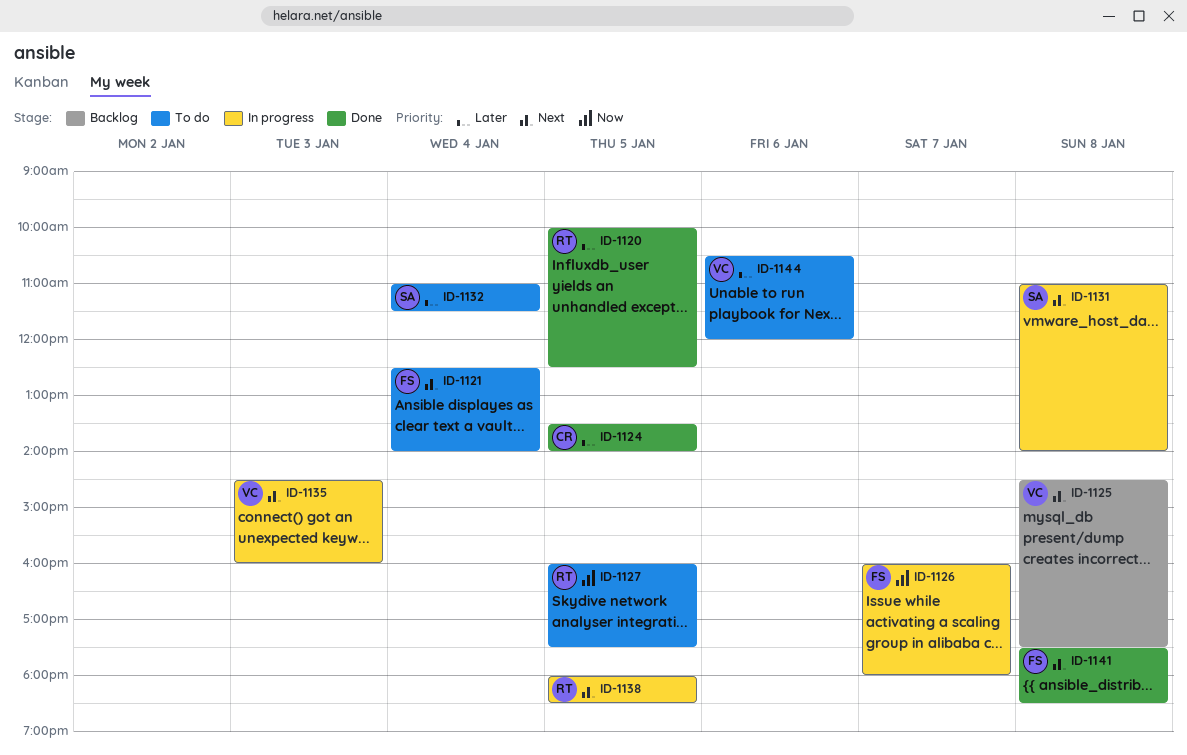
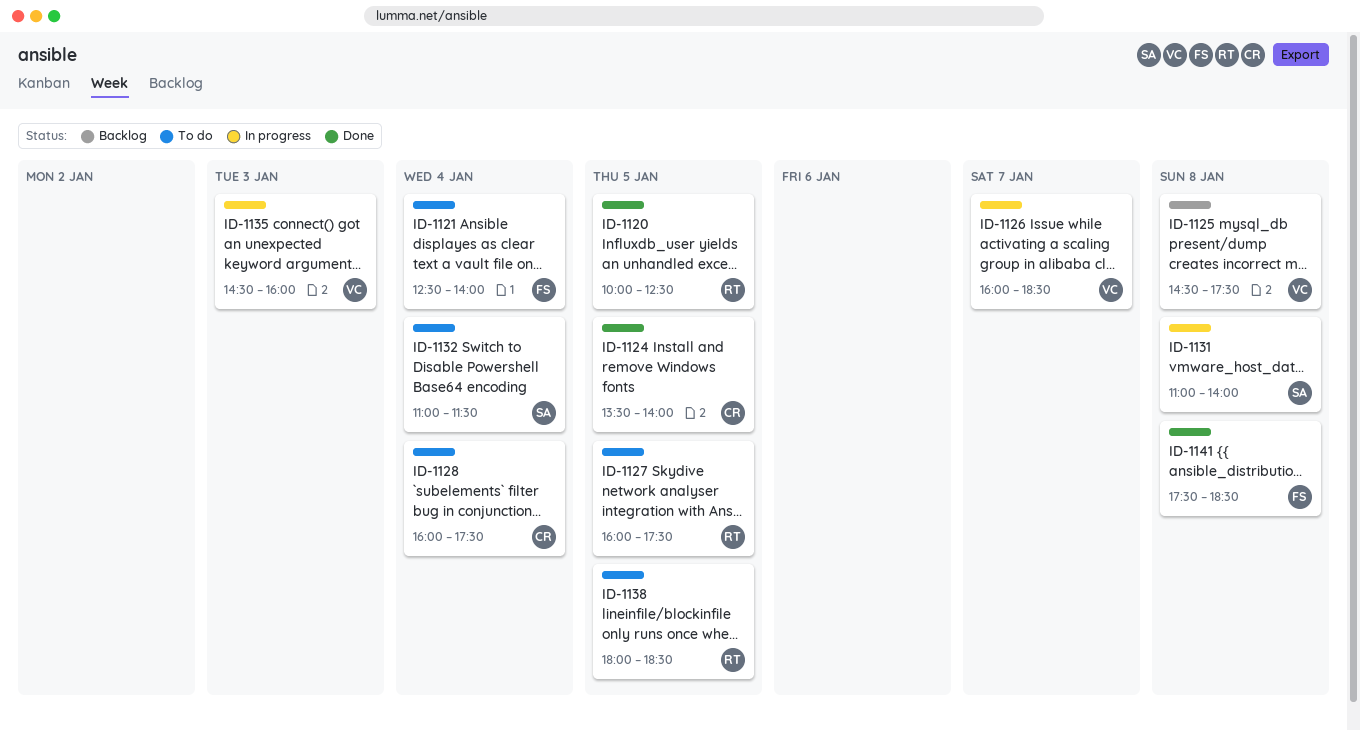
ID-1126, owner: FS -> VC
ID-1126, ends: 18:00 -> 18:30
ID-1128: none -> present
ID-1138, status: In progress -> To do
ID-1144: present -> none

